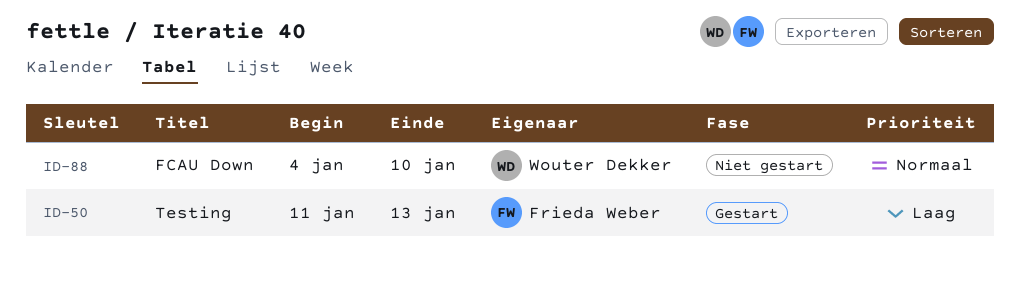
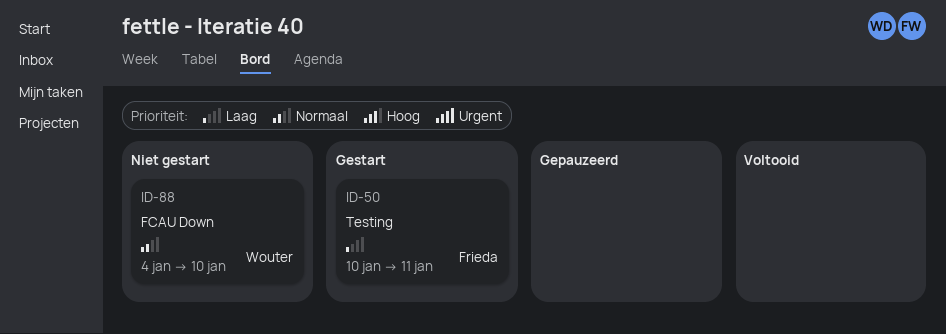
ID-50, start: Jan 11 -> Jan 10
ID-50, due: Jan 13 -> Jan 11

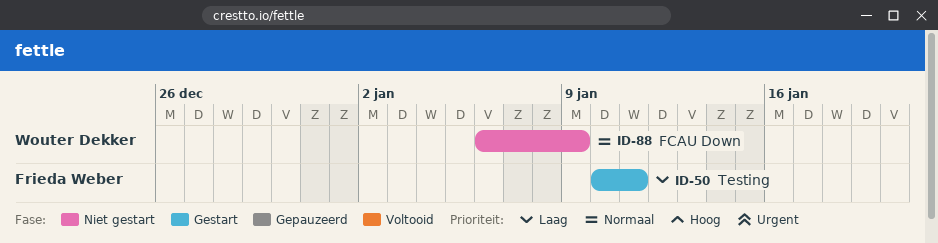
ID-88, start: Jan 4 -> Jan 6
ID-88, due: Jan 10 -> Jan 9

